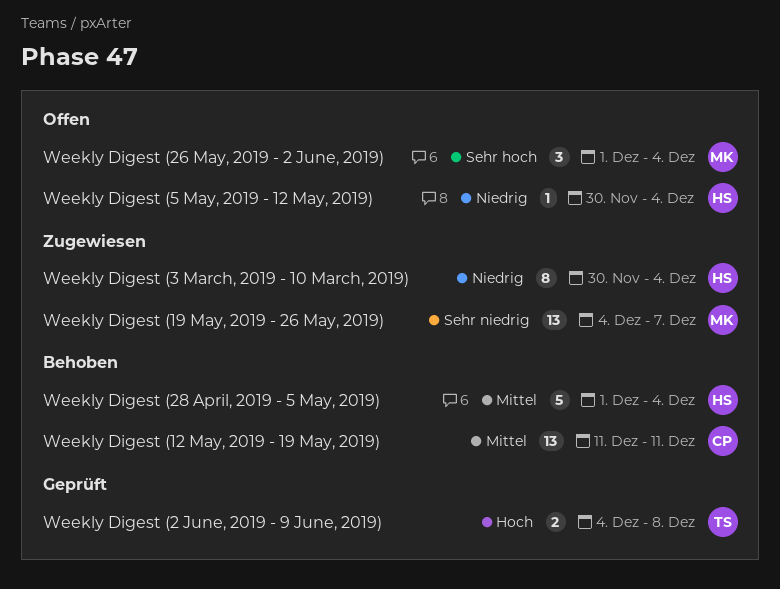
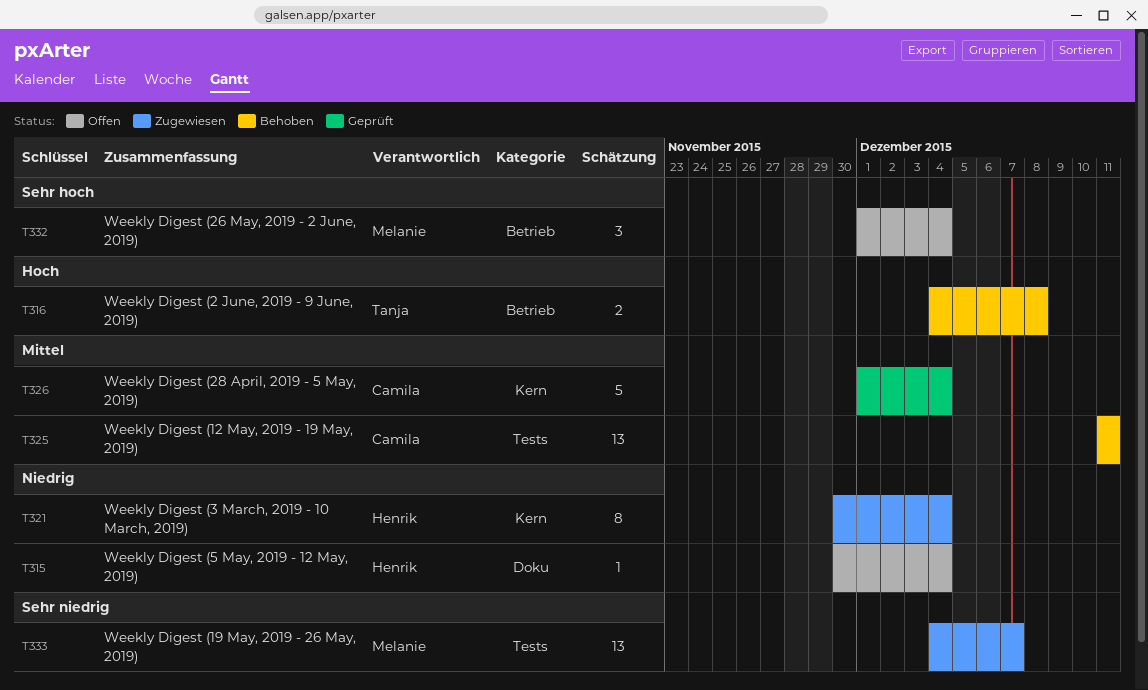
Weekly Digest (2 June, 2019 - 9 June, 2019), status: Geprüft -> Behoben
Weekly Digest (28 April, 2019 - 5 May, 2019), status: Behoben -> Geprüft
Weekly Digest (28 April, 2019 - 5 May, 2019), owner: Henrik -> Camila

